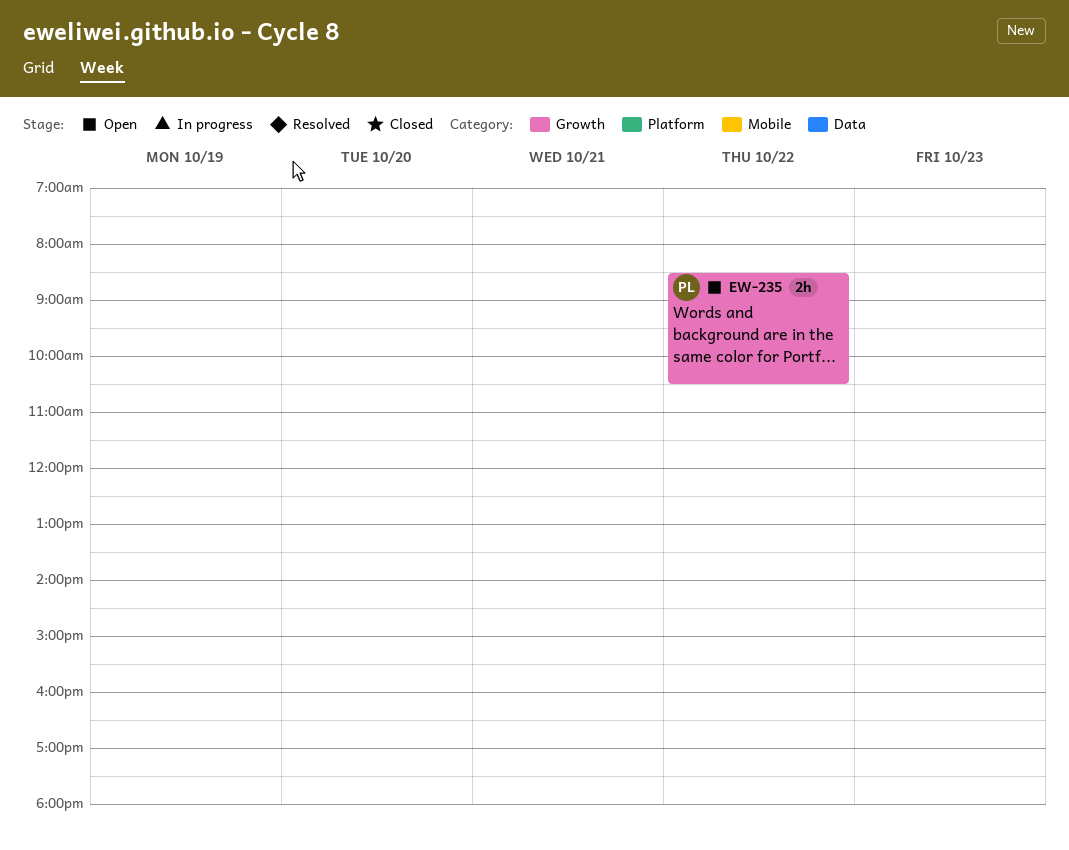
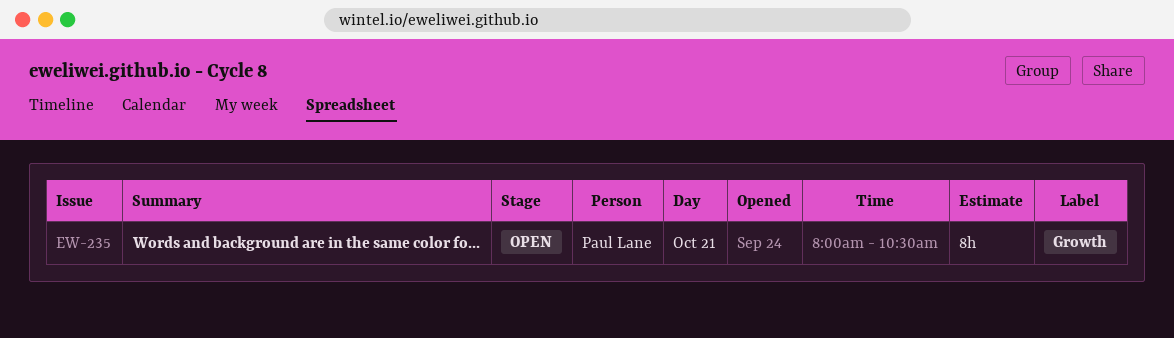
EW-235, estimate: 2h -> 8h
EW-235, day: Oct 22 -> Oct 21
EW-235, begins: 08:30 -> 08:00

